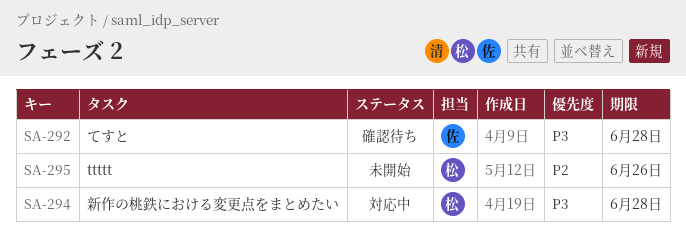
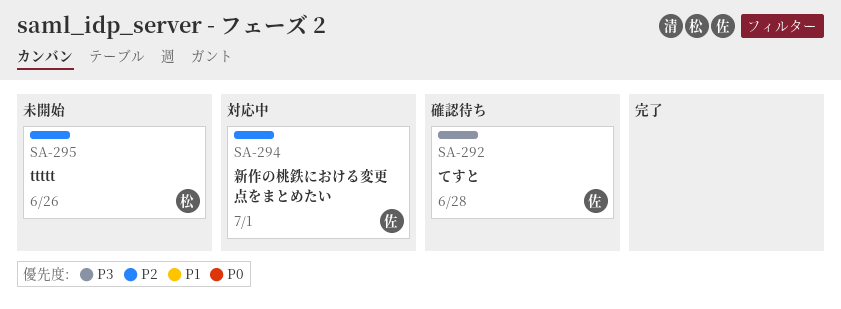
SA-294, owner: 松 -> 佐
SA-294, priority: P3 -> P2
SA-294, due: Jun 28 -> Jul 1

